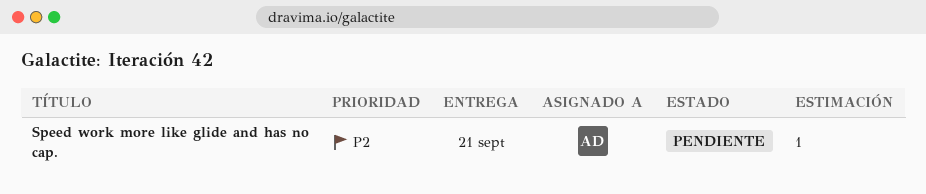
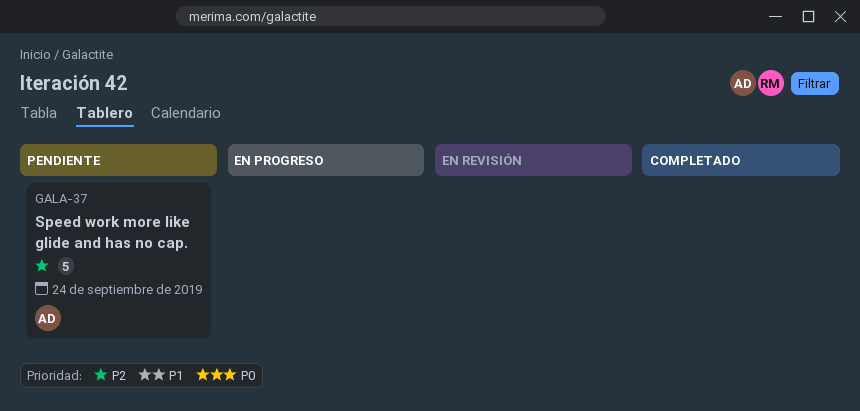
Speed work more like glide and has no cap., estimate: 1 -> 5
Speed work more like glide and has no cap., due: Sep 21 -> Sep 24

